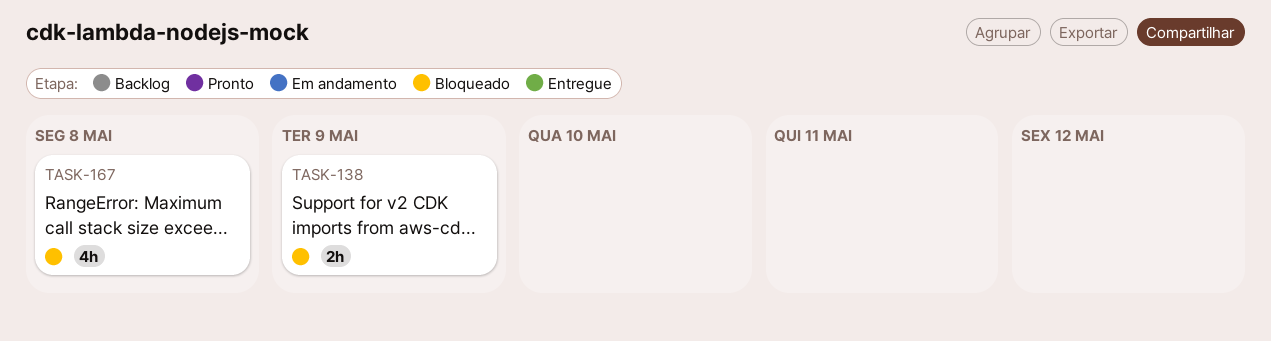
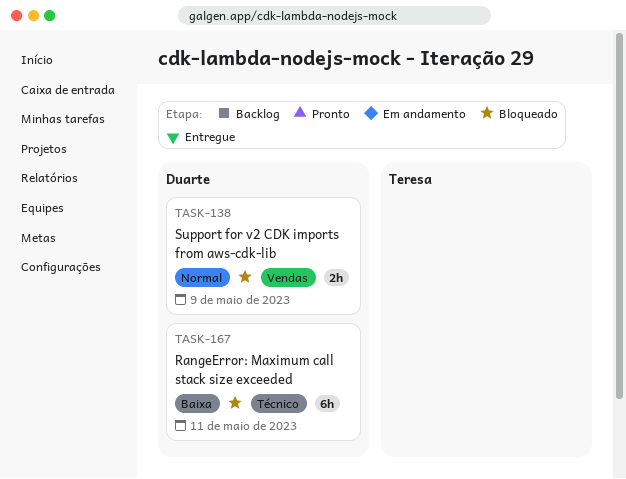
TASK-167, estimate: 4h -> 6h
TASK-167, due: May 8 -> May 11

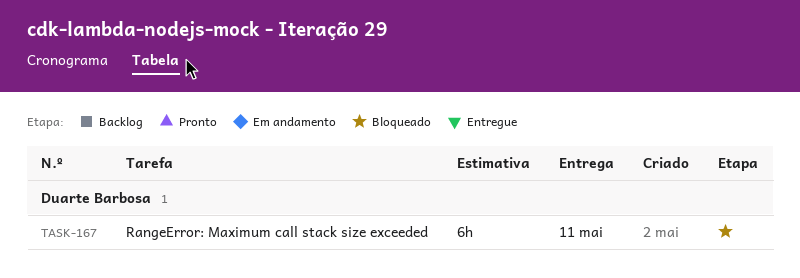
TASK-138: present -> none

